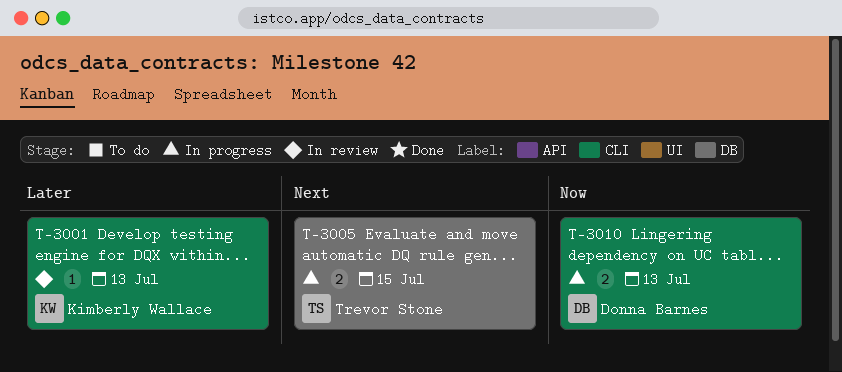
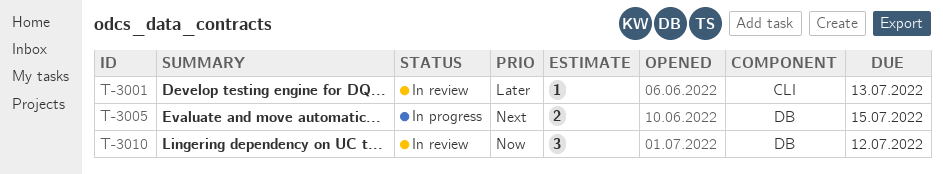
T-3010, status: In progress -> In review
T-3010, label: CLI -> DB
T-3010, estimate: 2 -> 3
T-3010, due: Jul 13 -> Jul 12

